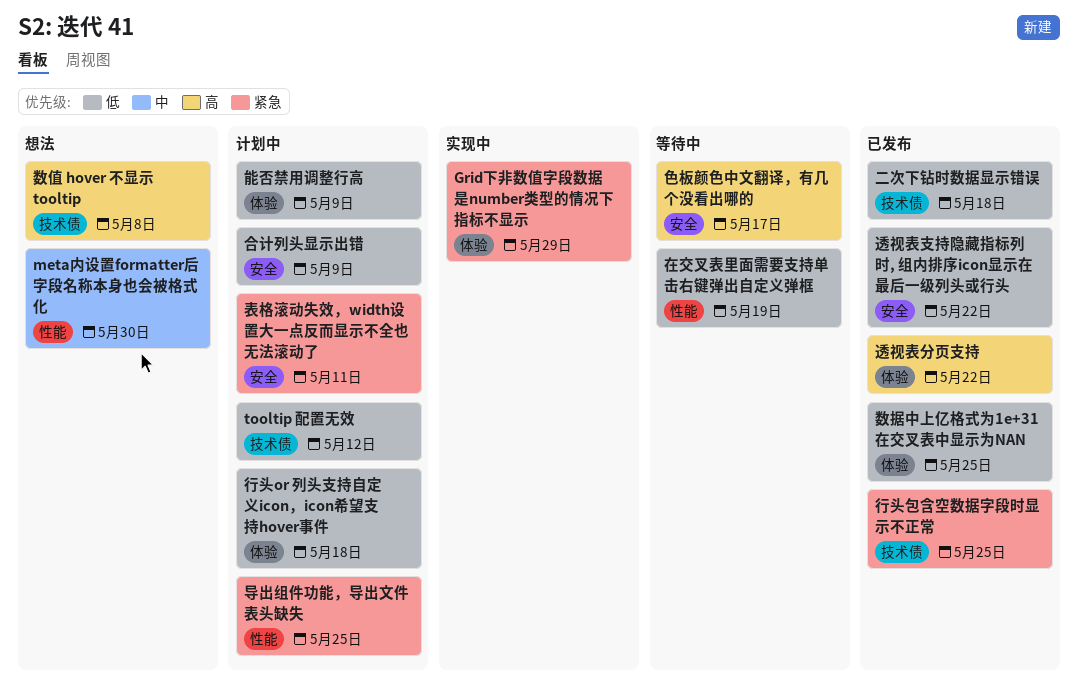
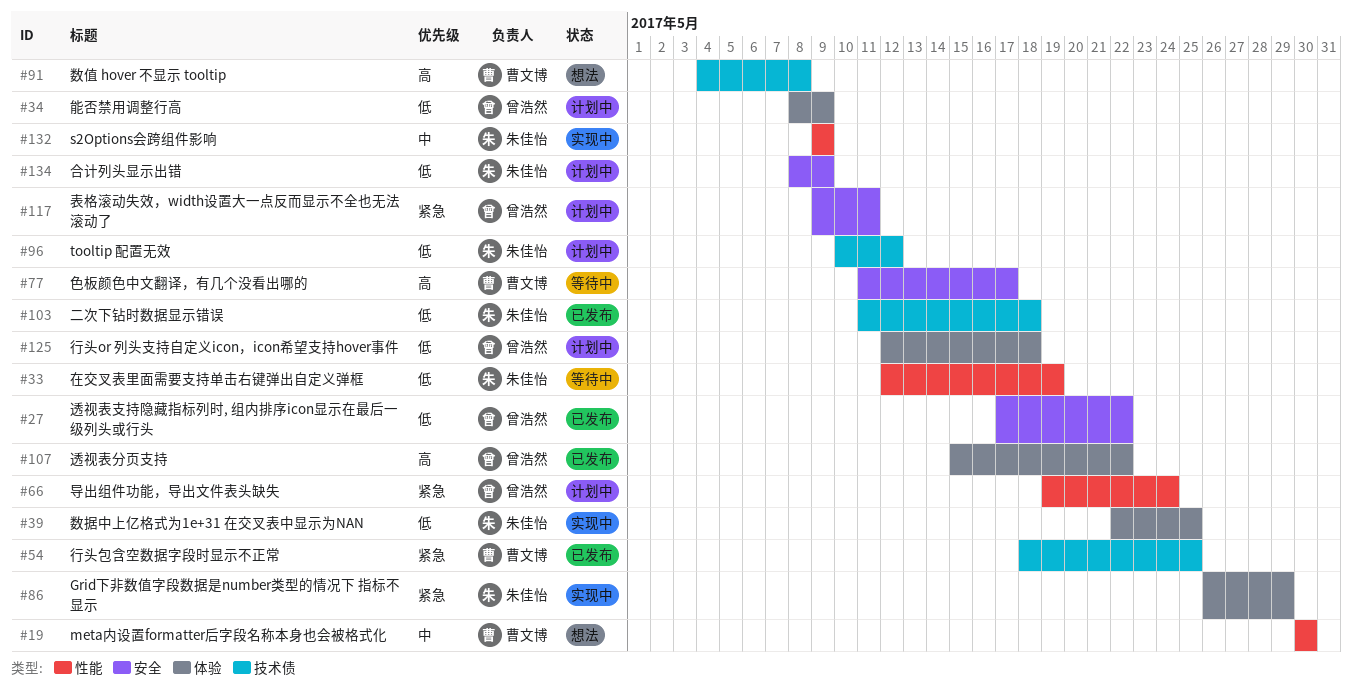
s2Options会跨组件影响: none -> present
导出组件功能，导出文件表头缺失, due: May 25 -> May 24
数据中上亿格式为1e+31 在交叉表中显示为NAN, status: 已发布 -> 实现中

